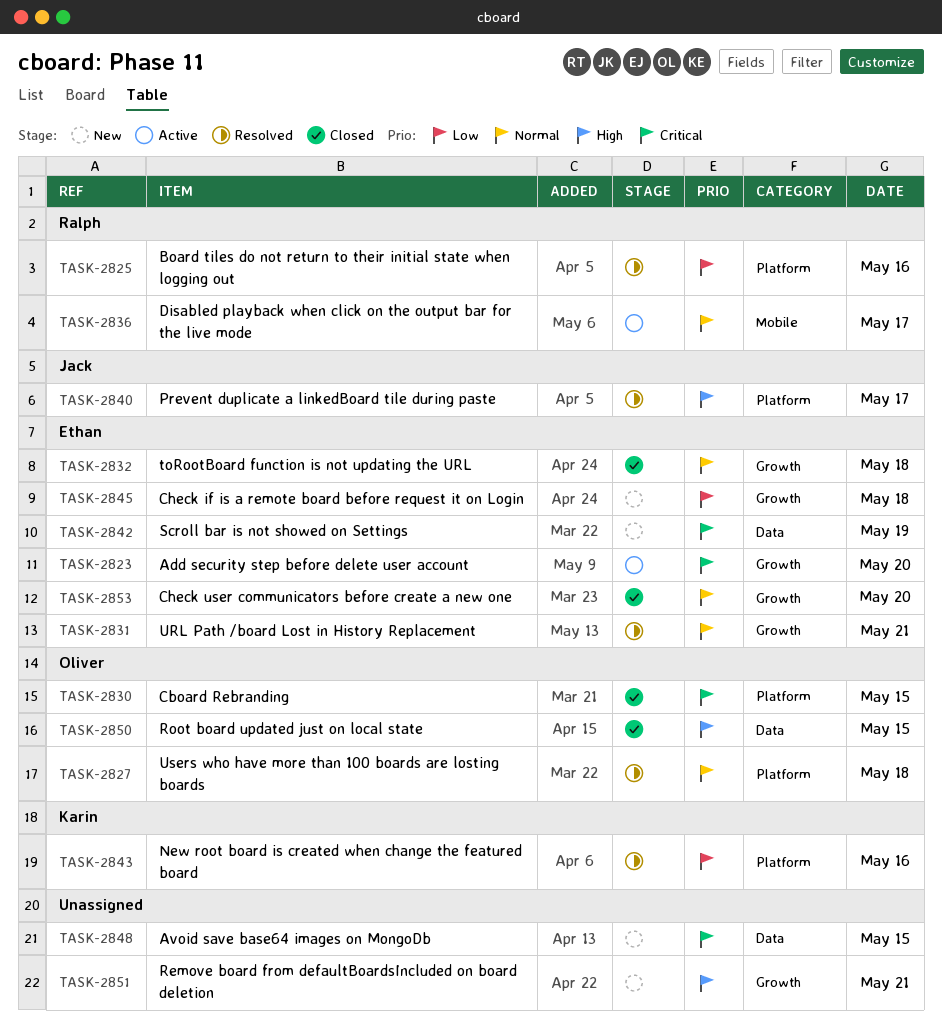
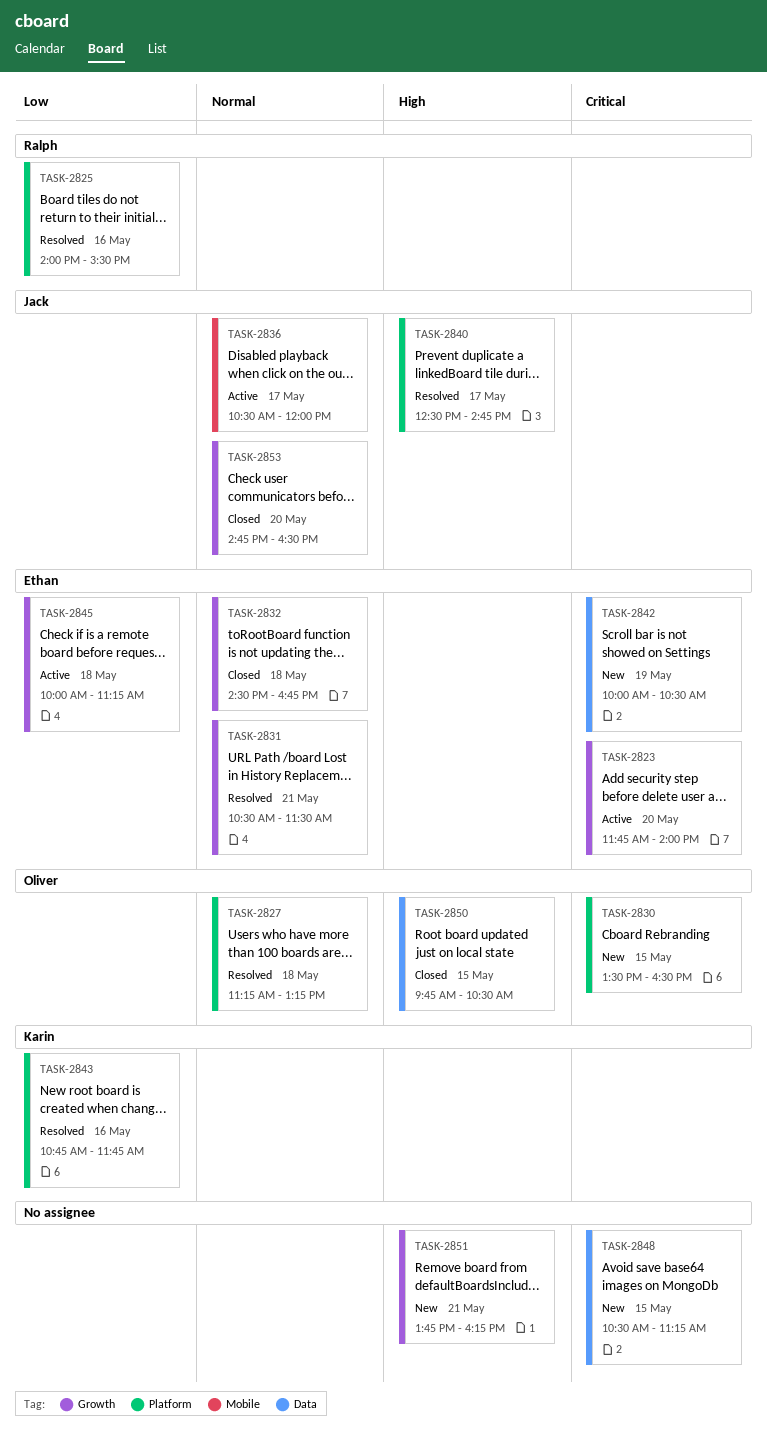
TASK-2830, status: Closed -> New
TASK-2836, owner: Ralph -> Jack
TASK-2845, status: New -> Active
TASK-2853, owner: Ethan -> Jack

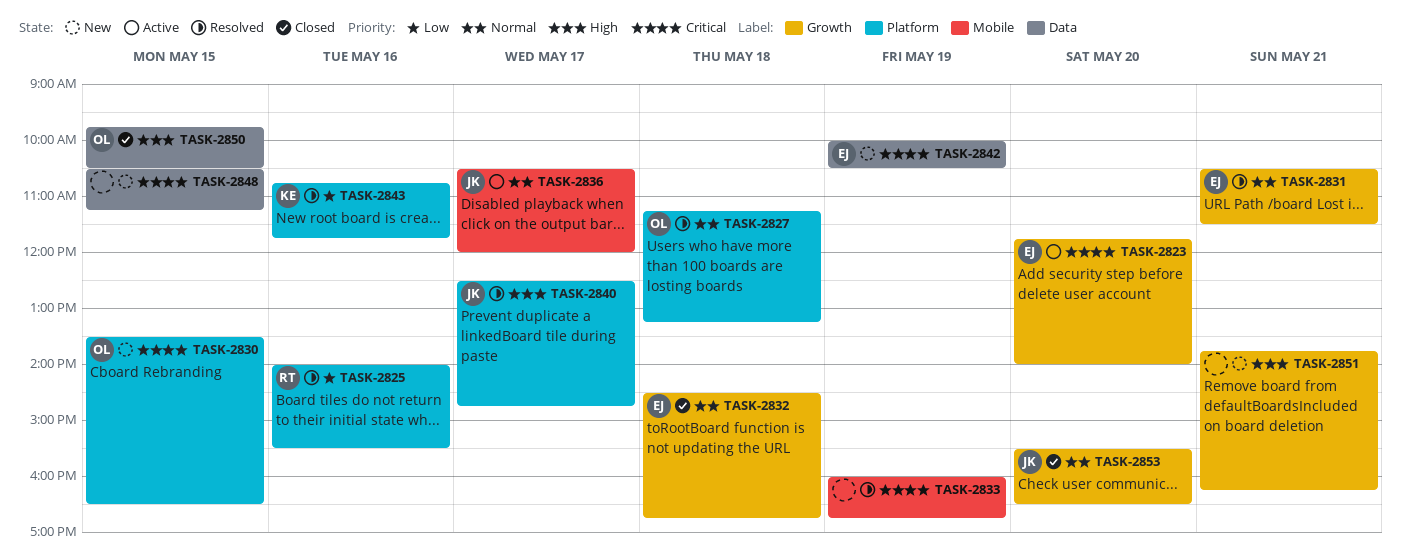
TASK-2833: none -> present
TASK-2845: present -> none
TASK-2853, begins: 14:45 -> 15:30

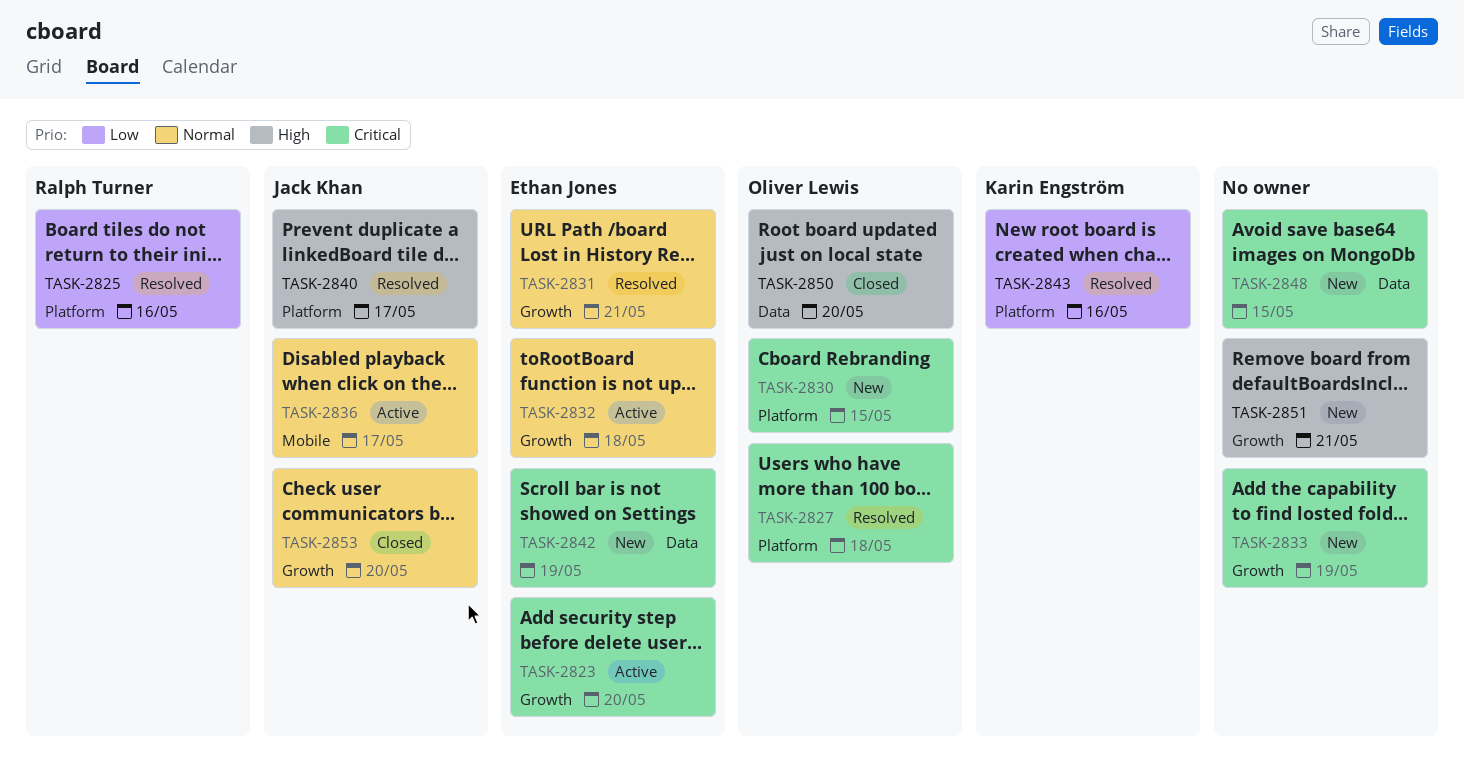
TASK-2827, priority: Normal -> Critical
TASK-2832, status: Closed -> Active
TASK-2833, status: Resolved -> New
TASK-2833, label: Mobile -> Growth
TASK-2850, day: May 15 -> May 20

